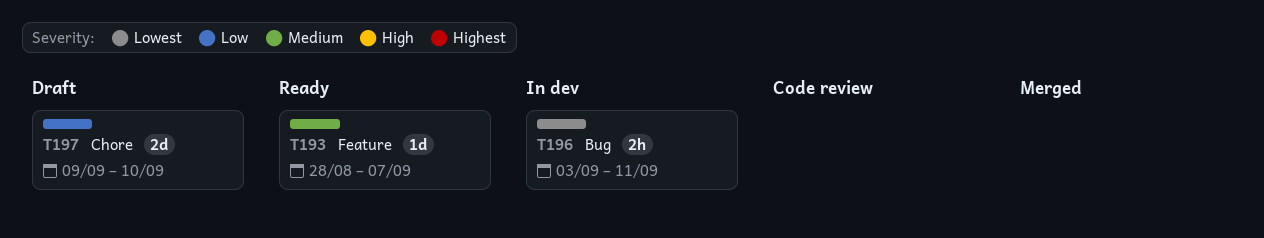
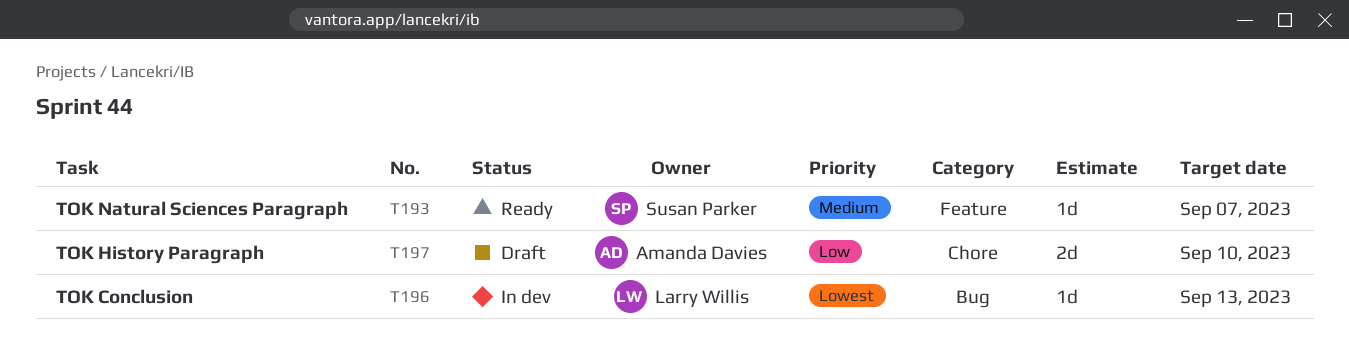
T196, estimate: 2h -> 1d
T196, due: Sep 11 -> Sep 13

